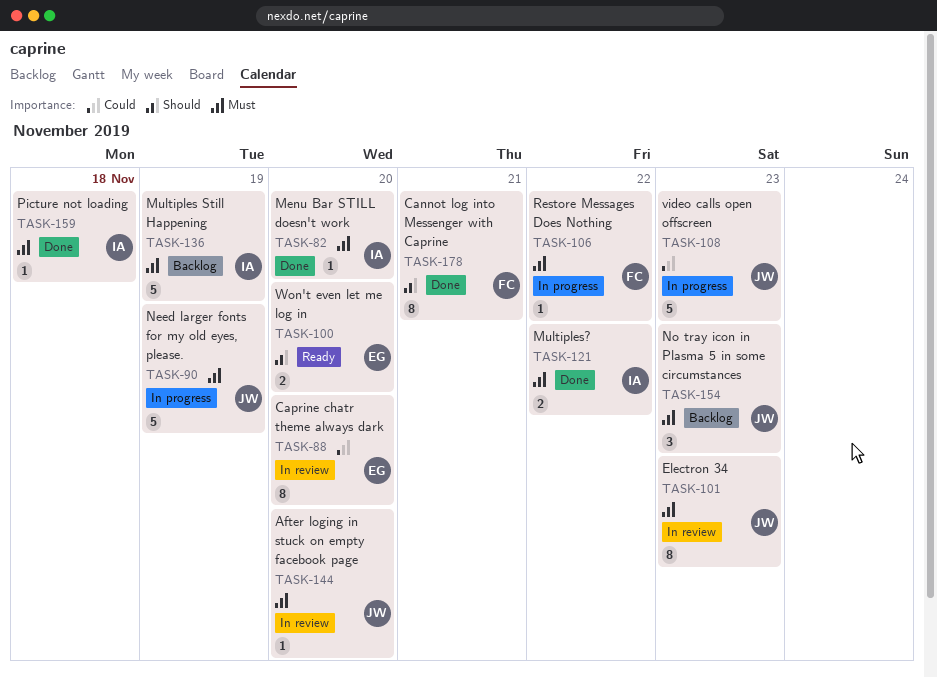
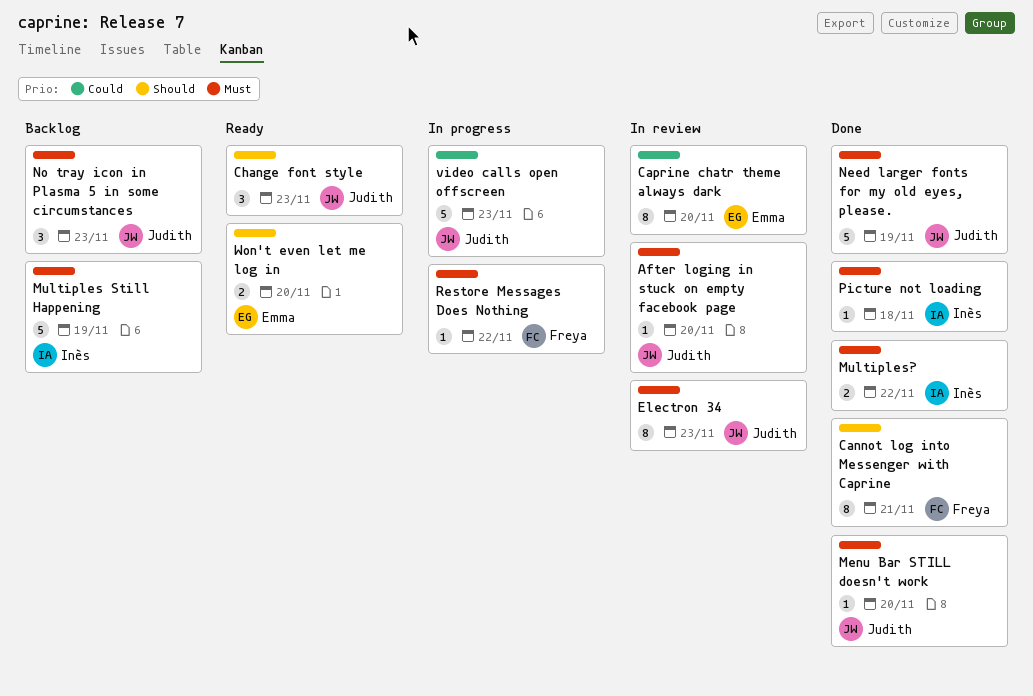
Change font style: none -> present
Menu Bar STILL doesn't work, owner: Inès -> Judith
Need larger fonts for my old eyes, please., status: In progress -> Done

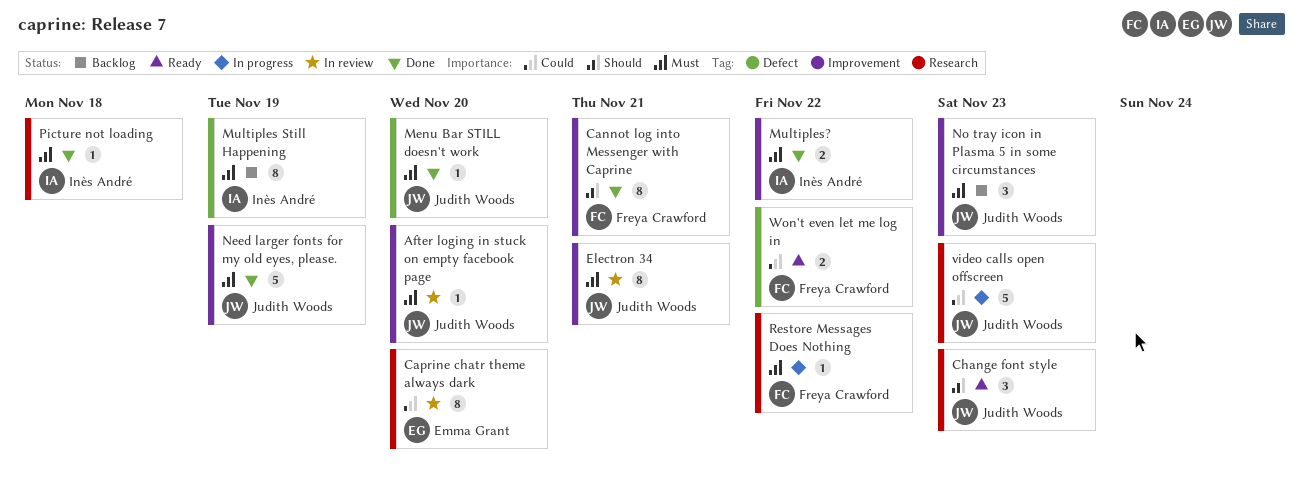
Electron 34, due: Nov 23 -> Nov 21
Multiples Still Happening, estimate: 5 -> 8
Won't even let me log in, owner: Emma Grant -> Freya Crawford
Won't even let me log in, priority: Should -> Could
Won't even let me log in, due: Nov 20 -> Nov 22

